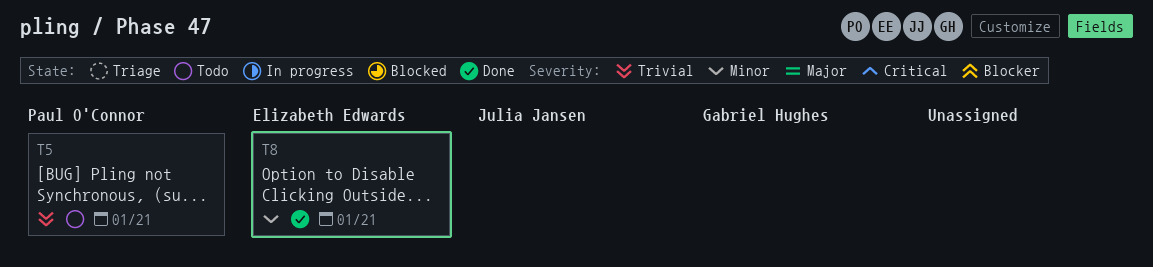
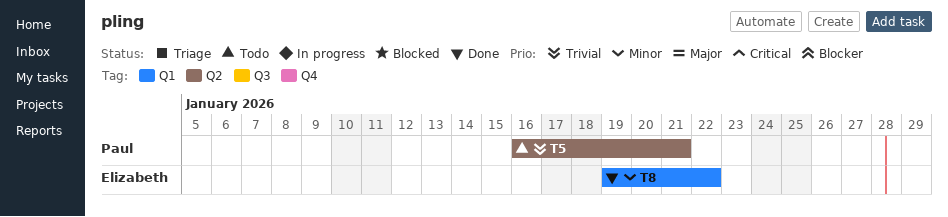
T8, due: Jan 21 -> Jan 22

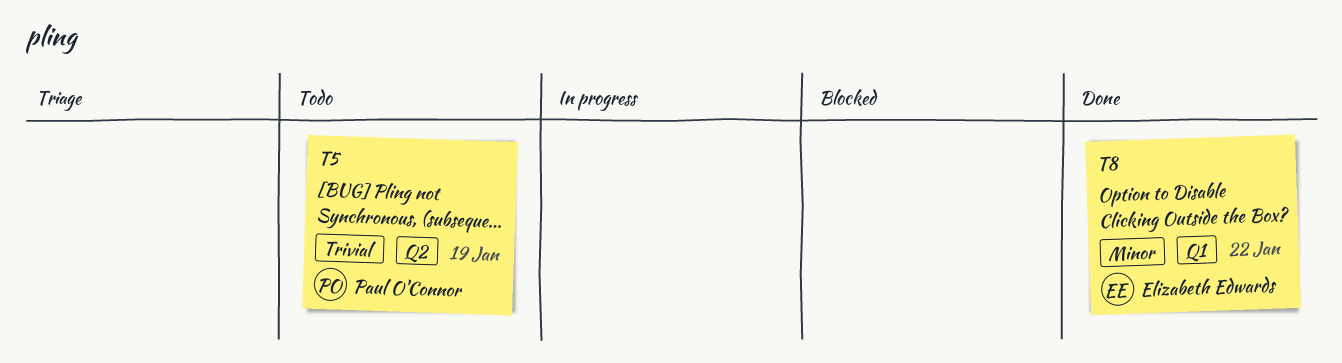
T5, due: Jan 21 -> Jan 19

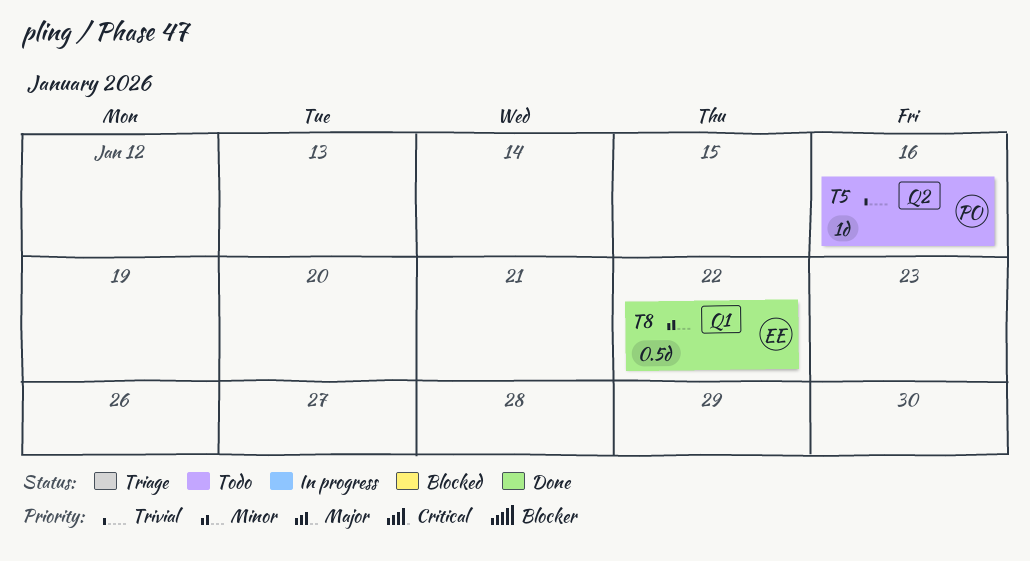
T5, due: Jan 19 -> Jan 16

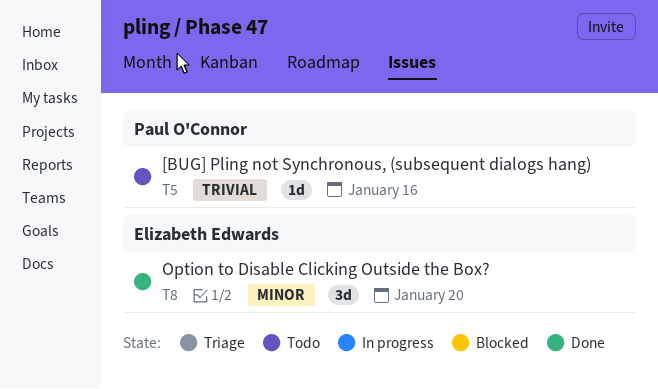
T8, estimate: 0.5d -> 3d
T8, due: Jan 22 -> Jan 20

